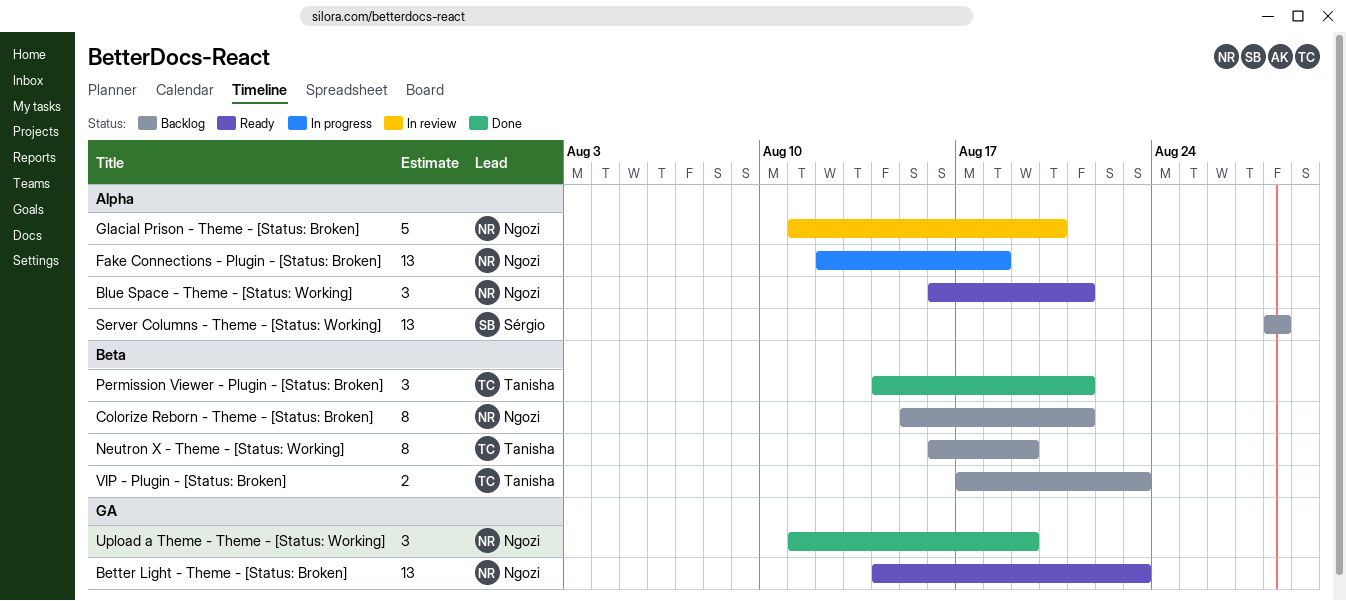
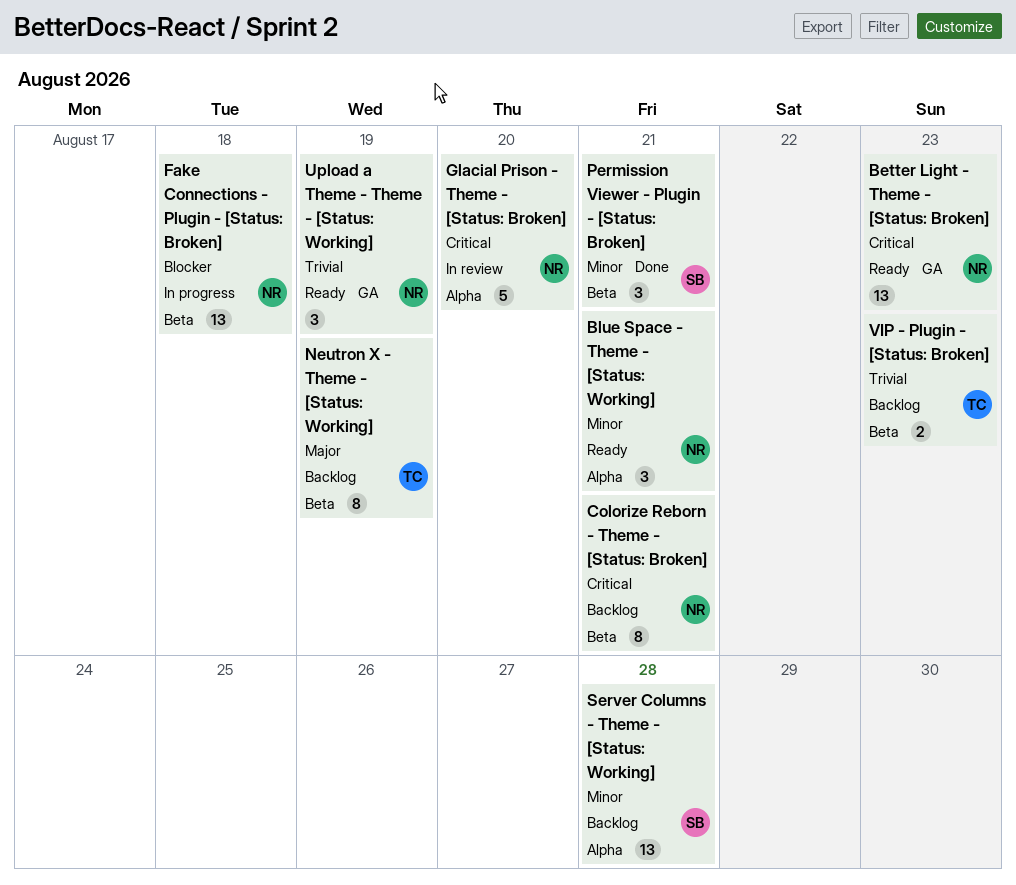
Fake Connections - Plugin - [Status: Broken], label: Alpha -> Beta
Permission Viewer - Plugin - [Status: Broken], owner: Tanisha -> Sérgio
Upload a Theme - Theme - [Status: Working], status: Done -> Ready

